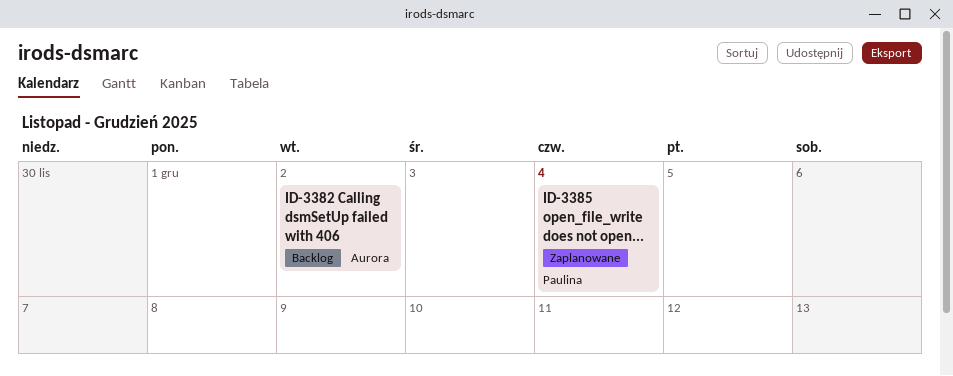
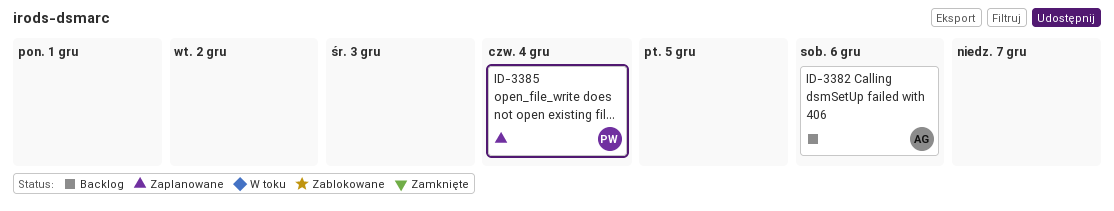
ID-3382, due: Dec 2 -> Dec 6

